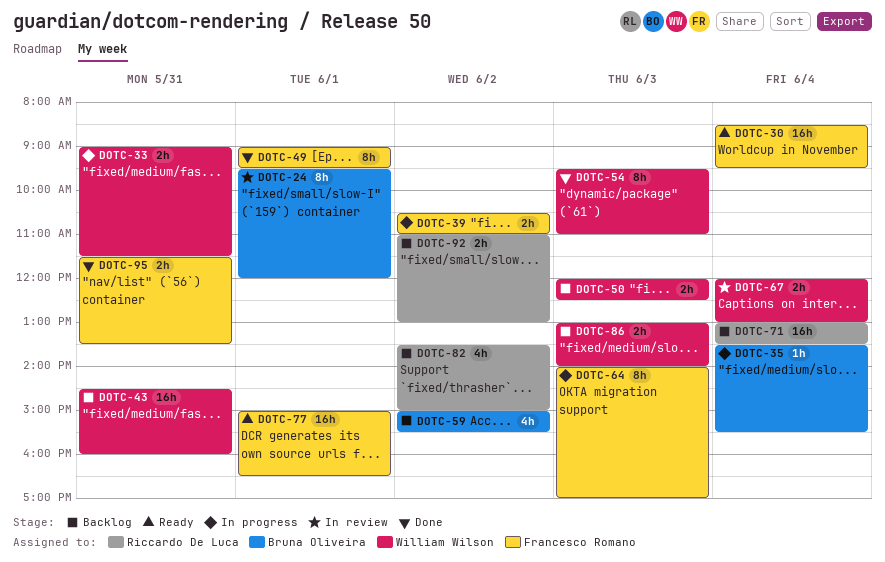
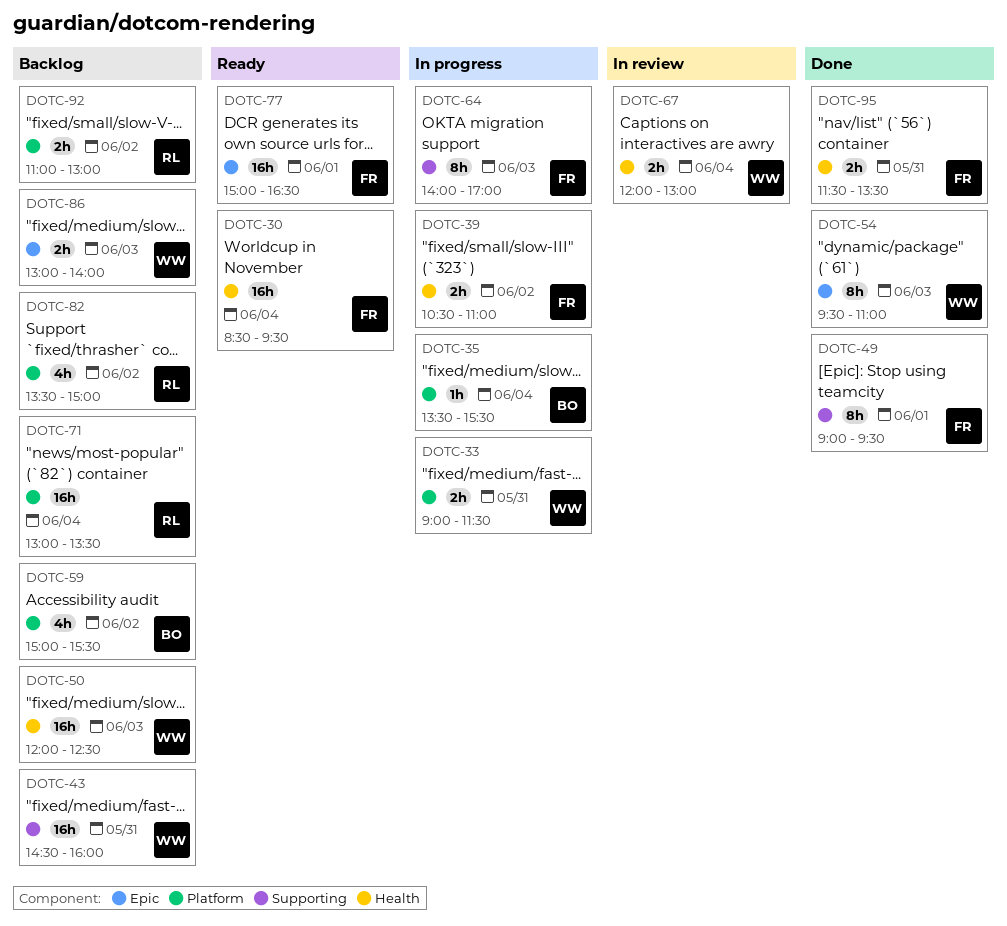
DOTC-24: present -> none
DOTC-50, estimate: 2h -> 16h

